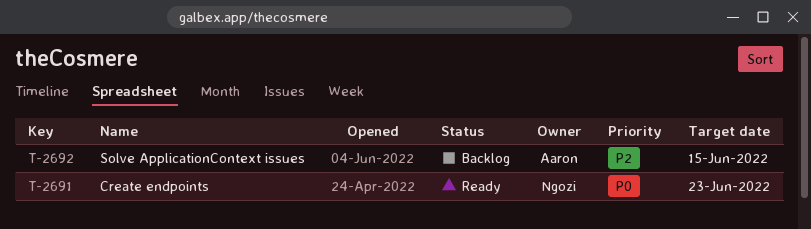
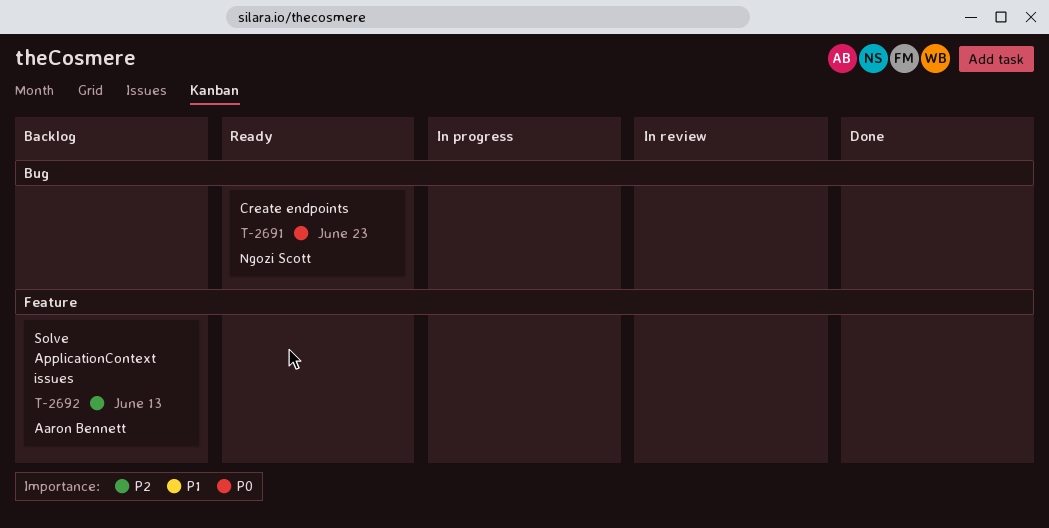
T-2692, due: Jun 15 -> Jun 13

